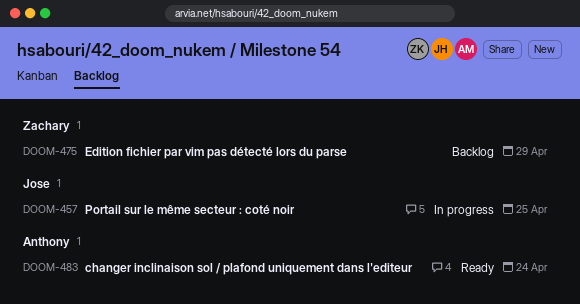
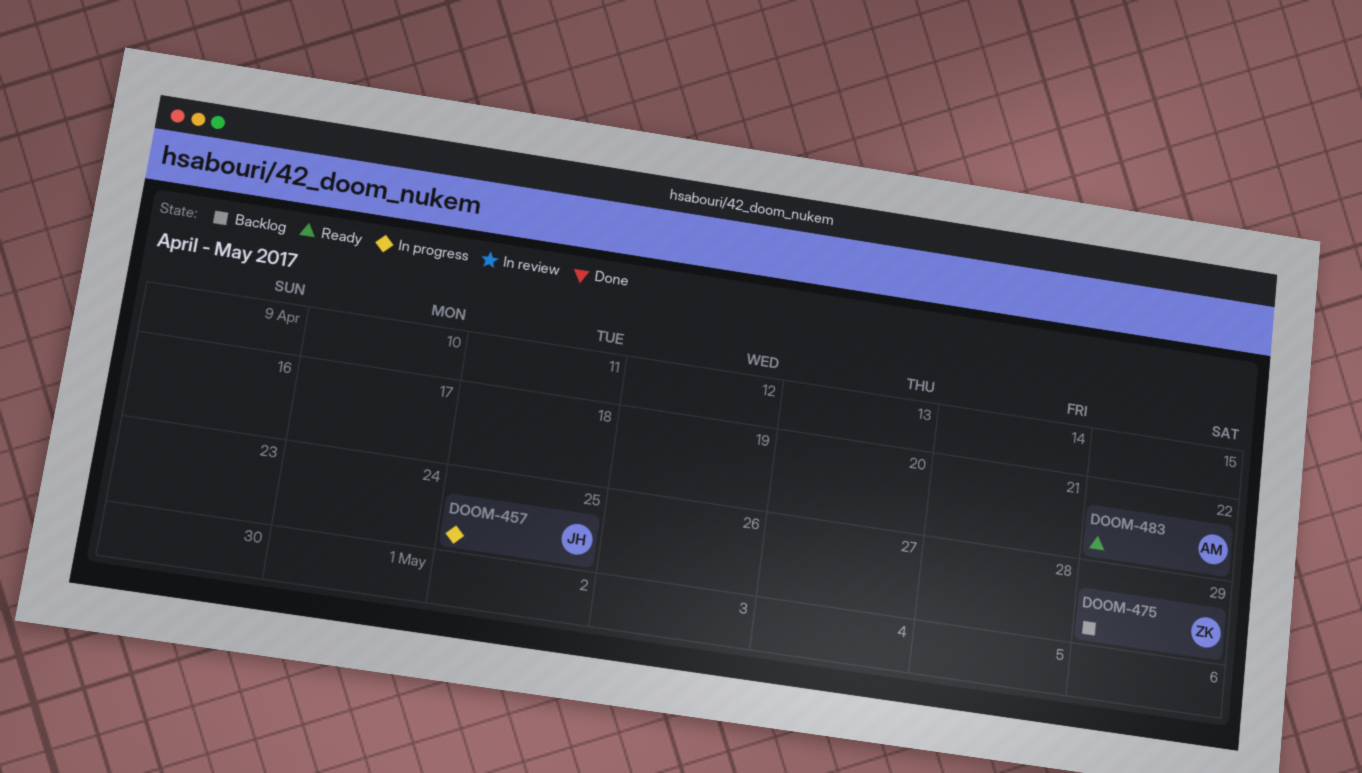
DOOM-483, due: Apr 24 -> Apr 22

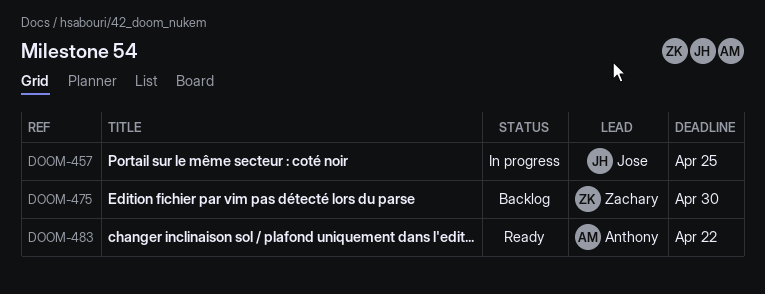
DOOM-475, due: Apr 29 -> Apr 30

